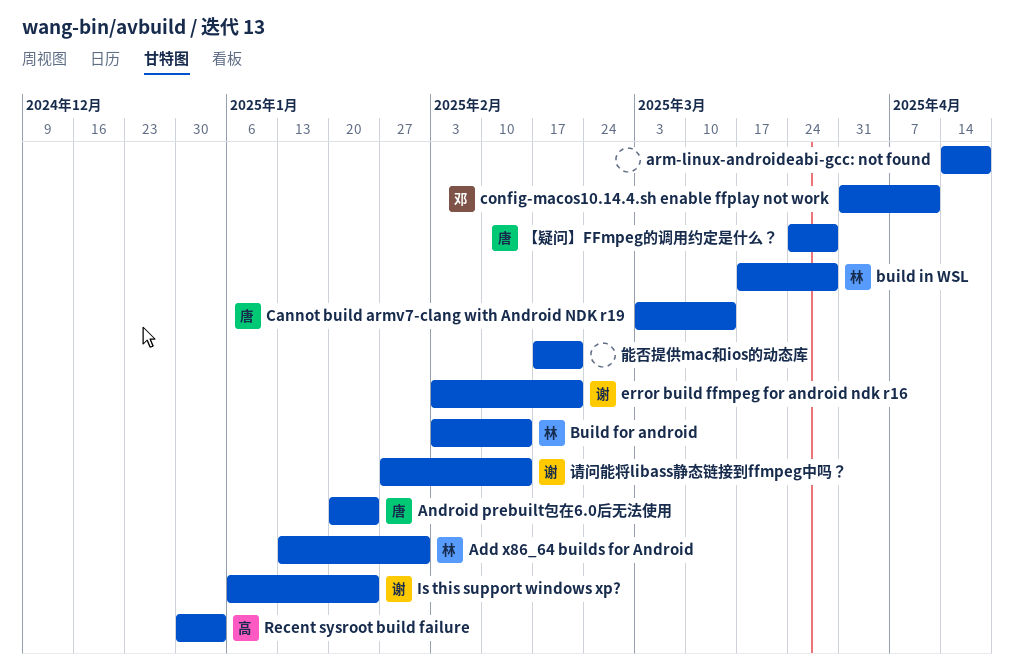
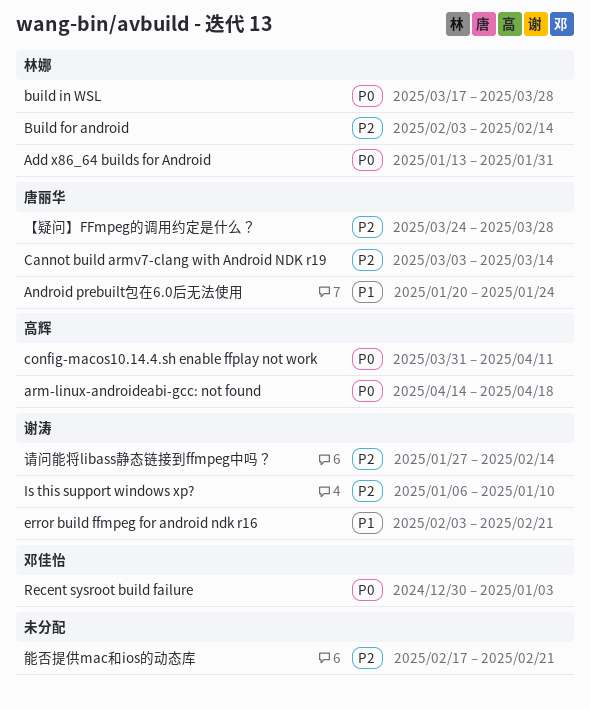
arm-linux-androideabi-gcc: not found, owner: none -> 高辉
config-macos10.14.4.sh enable ffplay not work, owner: 邓佳怡 -> 高辉
Is this support windows xp?, due: Jan 24 -> Jan 10
Recent sysroot build failure, owner: 高辉 -> 邓佳怡

